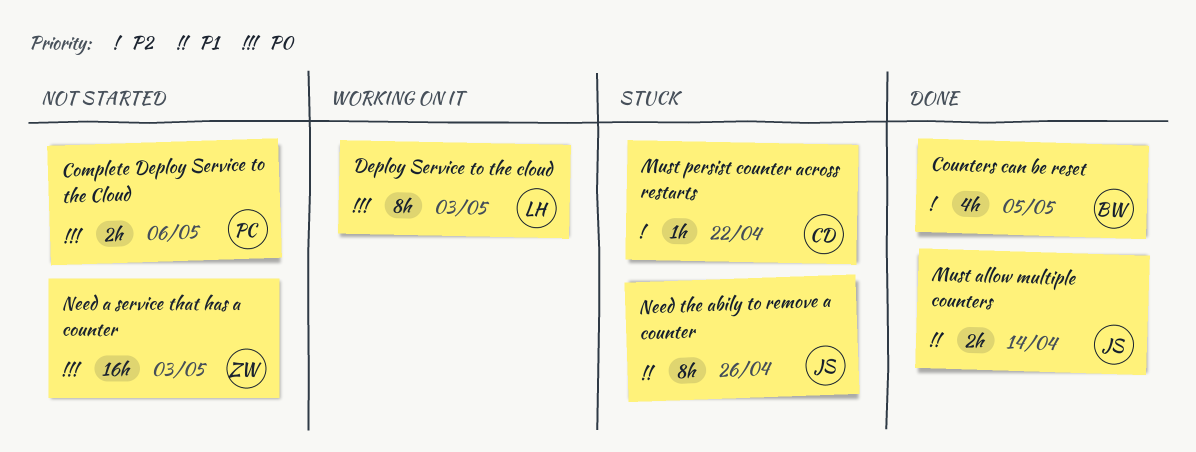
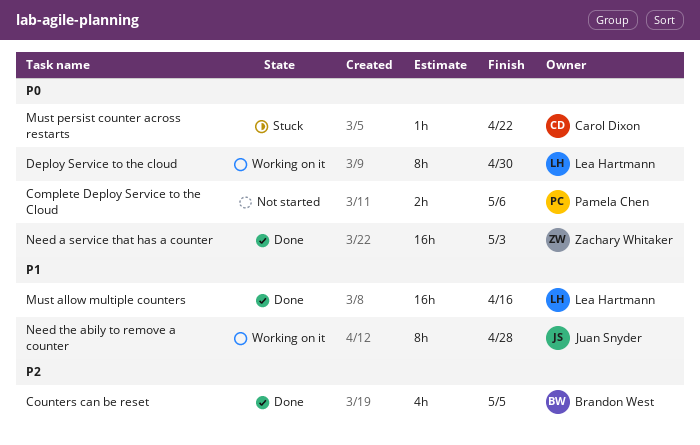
Deploy Service to the cloud, due: May 3 -> Apr 30
Must allow multiple counters, owner: Juan Snyder -> Lea Hartmann
Must allow multiple counters, estimate: 2h -> 16h
Must allow multiple counters, due: Apr 14 -> Apr 16
Must persist counter across restarts, priority: P2 -> P0
Need a service that has a counter, status: Not started -> Done
Need the abily to remove a counter, status: Stuck -> Working on it
Need the abily to remove a counter, due: Apr 26 -> Apr 28

